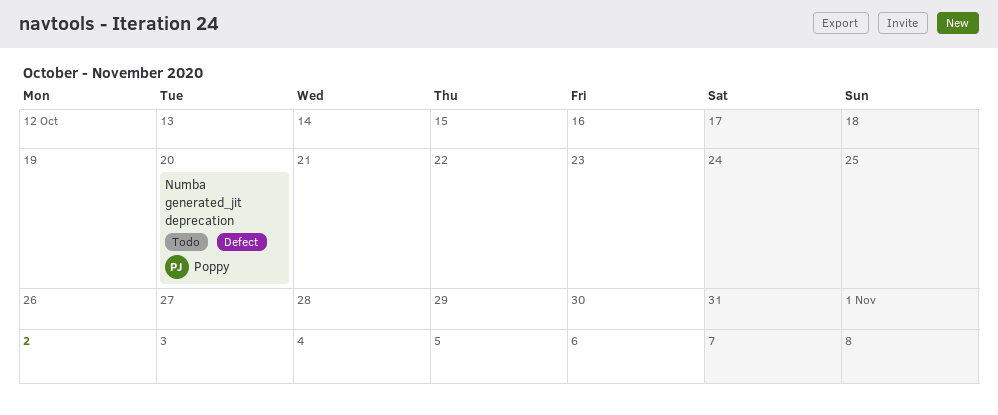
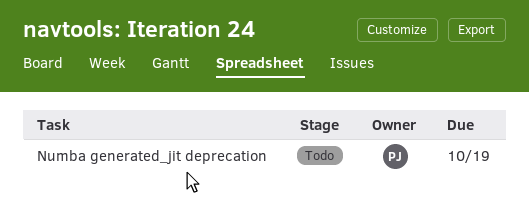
Numba generated_jit deprecation, due: Oct 20 -> Oct 19

